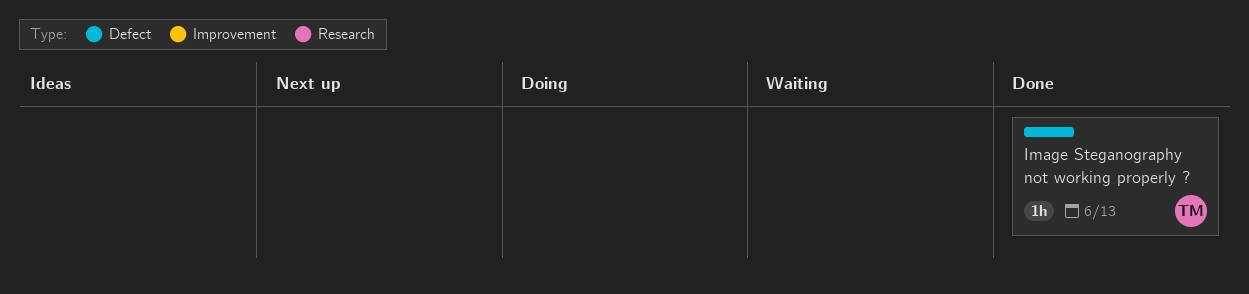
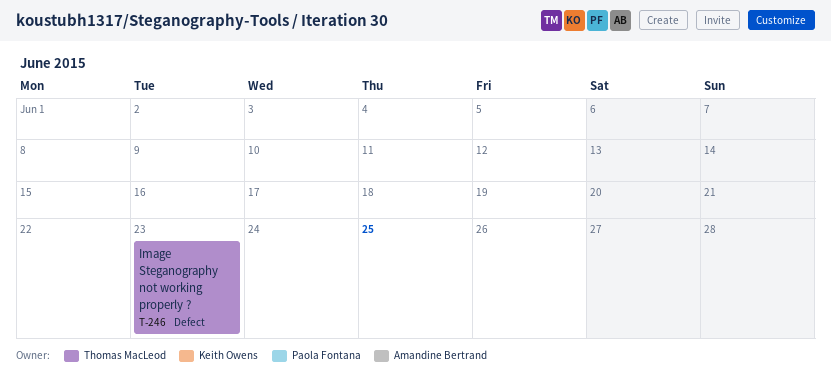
Image Steganography not working properly ?, due: Jun 13 -> Jun 23

